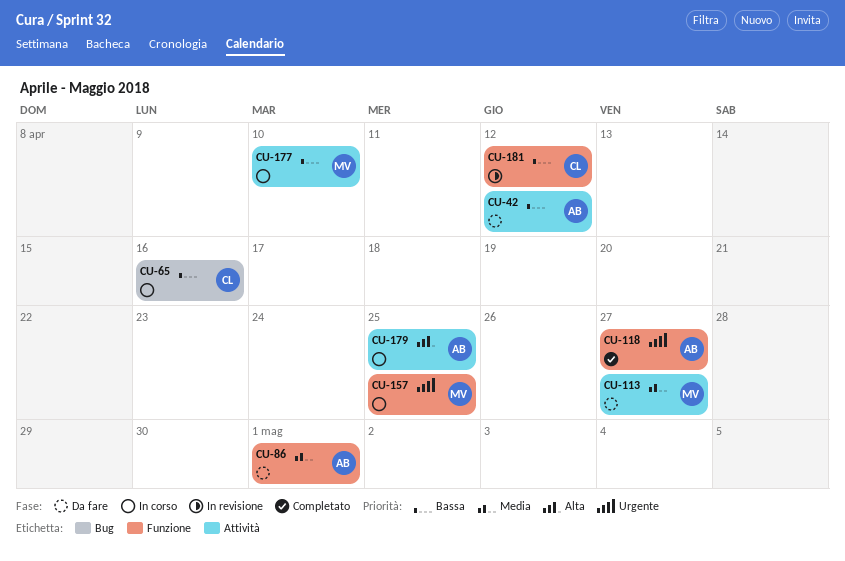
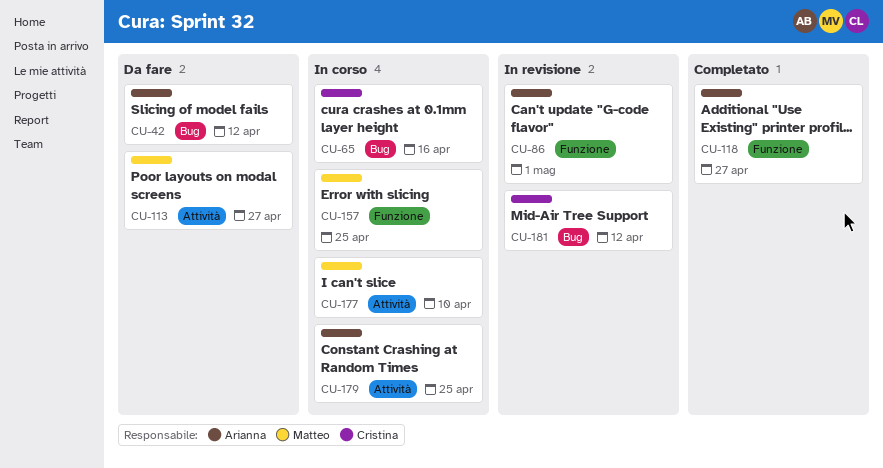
CU-42, label: Attività -> Bug
CU-86, status: Da fare -> In revisione
CU-181, label: Funzione -> Bug

